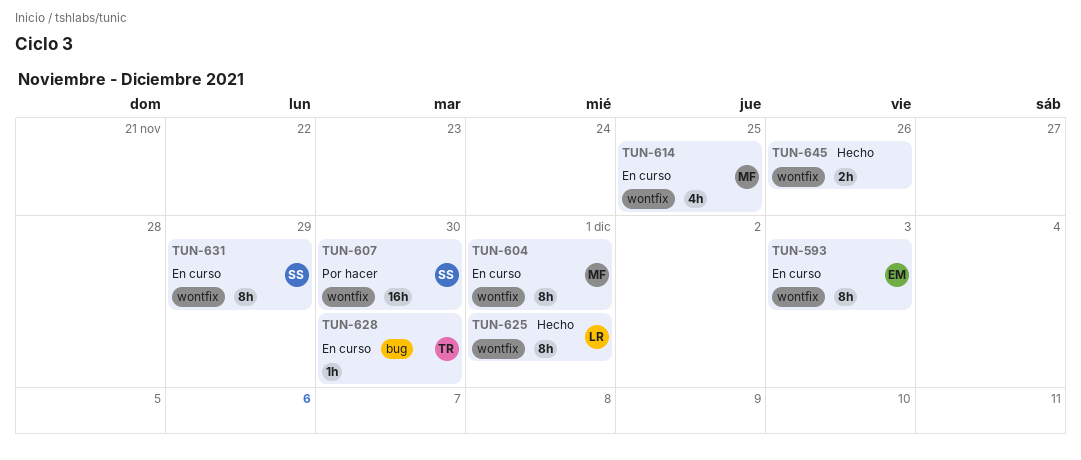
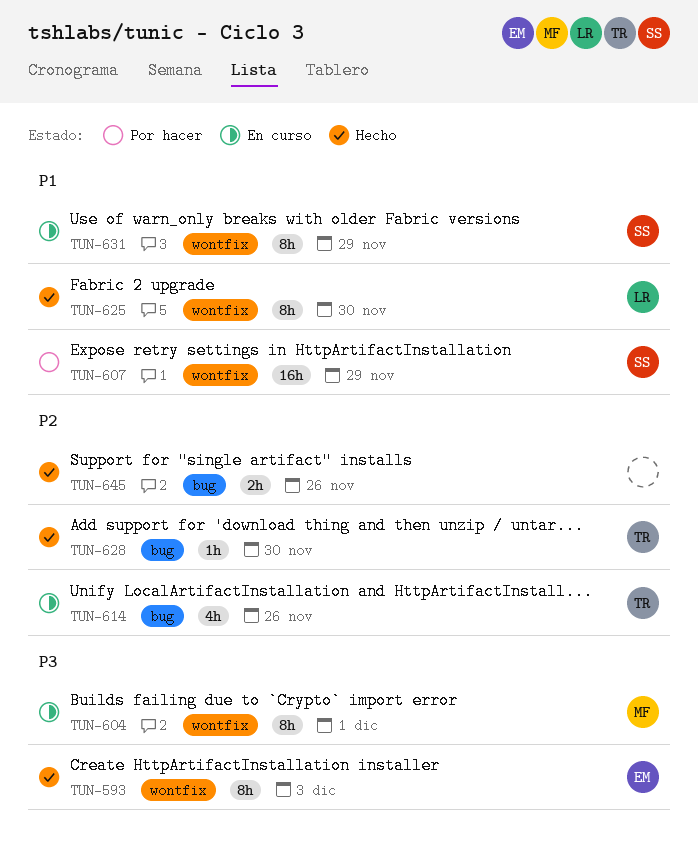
TUN-593, status: En curso -> Hecho
TUN-607, due: Nov 30 -> Nov 29
TUN-614, owner: MF -> TR
TUN-614, label: wontfix -> bug
TUN-614, due: Nov 25 -> Nov 26
TUN-625, due: Dec 1 -> Nov 30
TUN-628, status: En curso -> Hecho
TUN-645, label: wontfix -> bug

